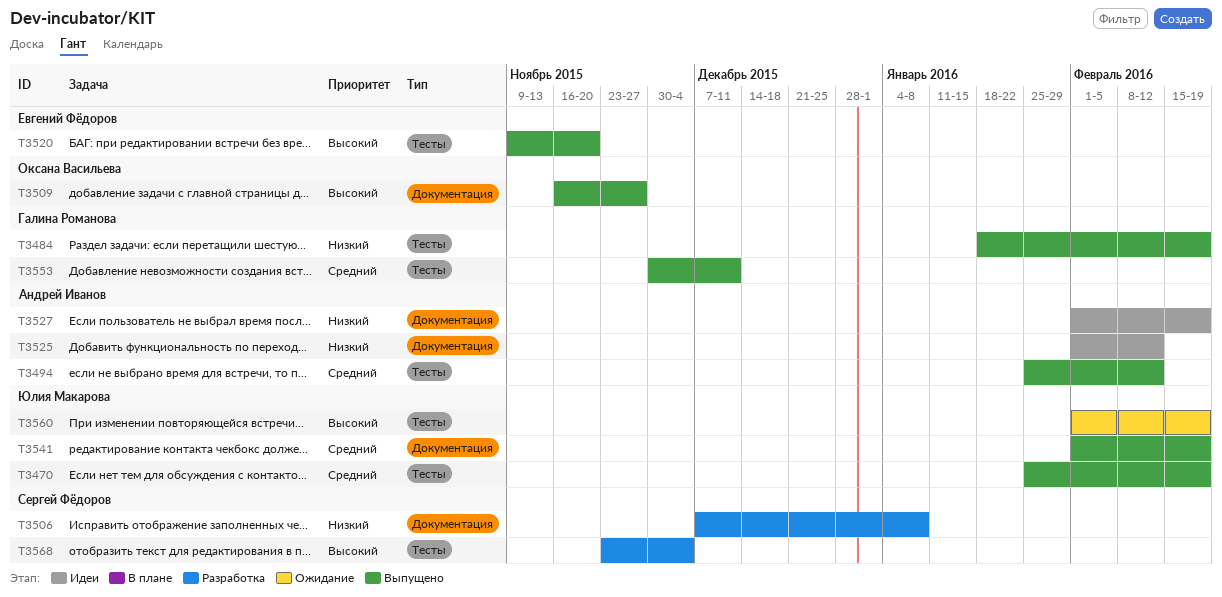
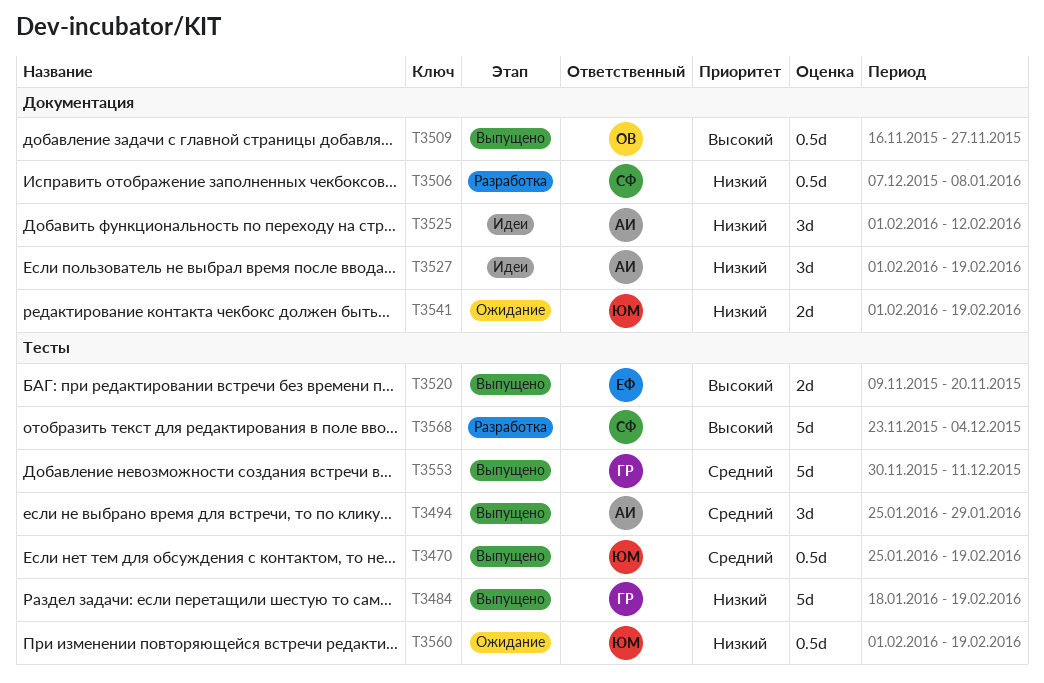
T3494, due: Feb 12 -> Jan 29
T3541, status: Выпущено -> Ожидание
T3541, priority: Средний -> Низкий
T3560, priority: Высокий -> Низкий

